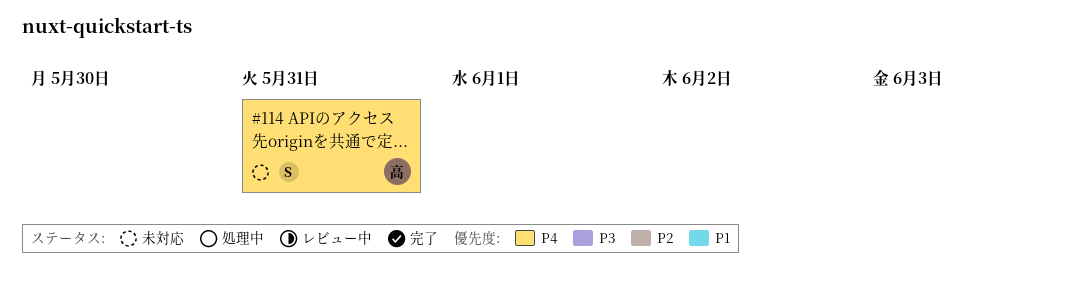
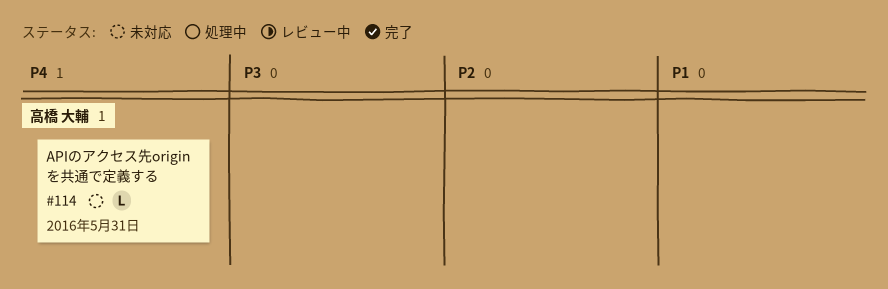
#114, estimate: S -> L

